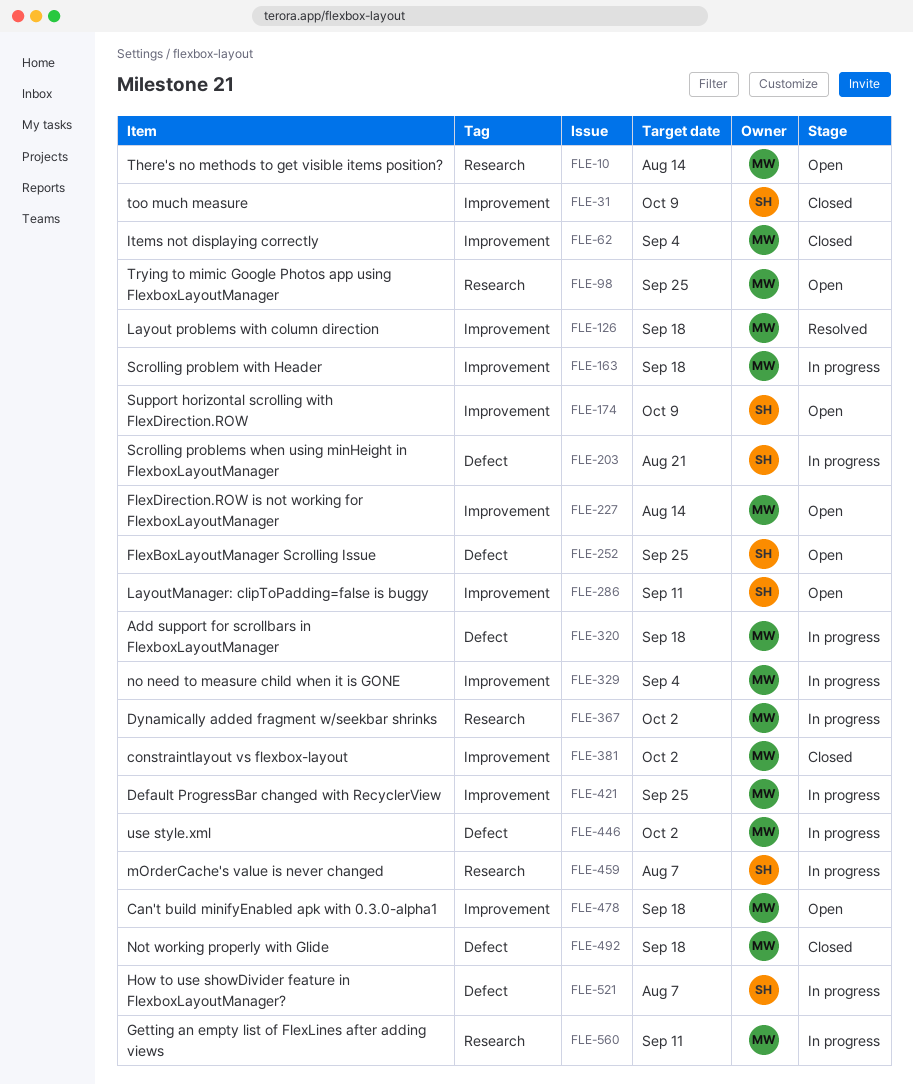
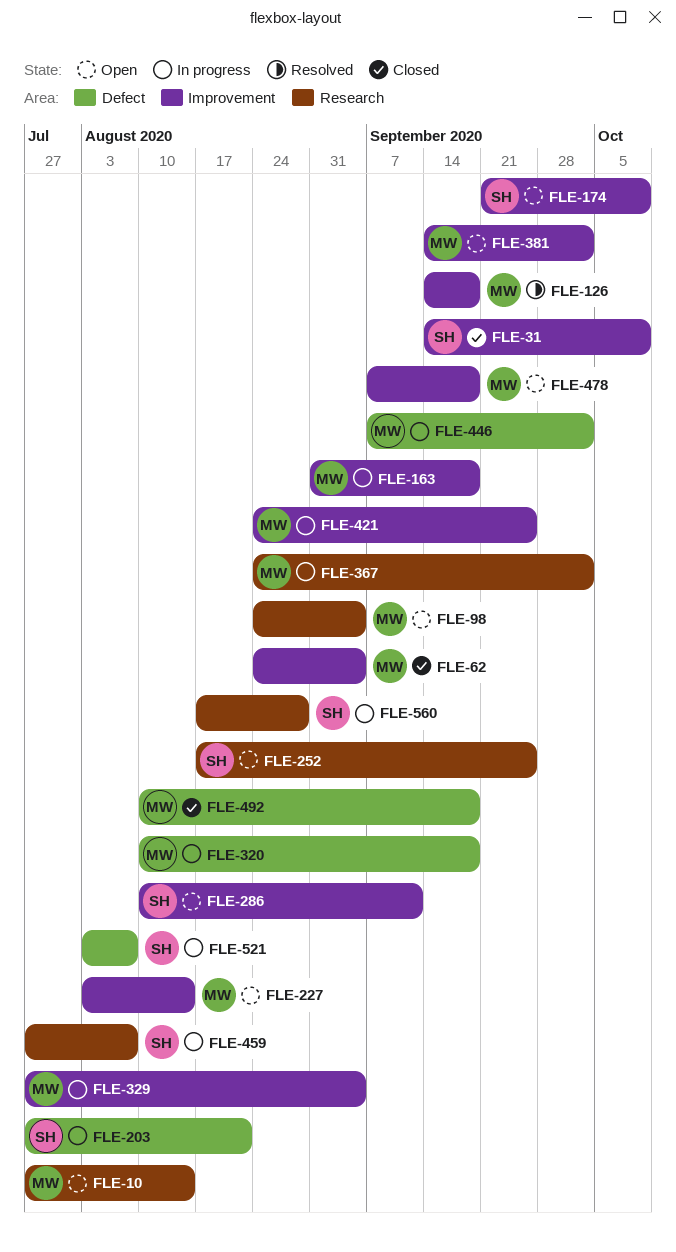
FLE-98, due: Sep 25 -> Sep 4
FLE-252, label: Defect -> Research
FLE-381, status: Closed -> Open
FLE-560, owner: MW -> SH
FLE-560, due: Sep 11 -> Aug 28

